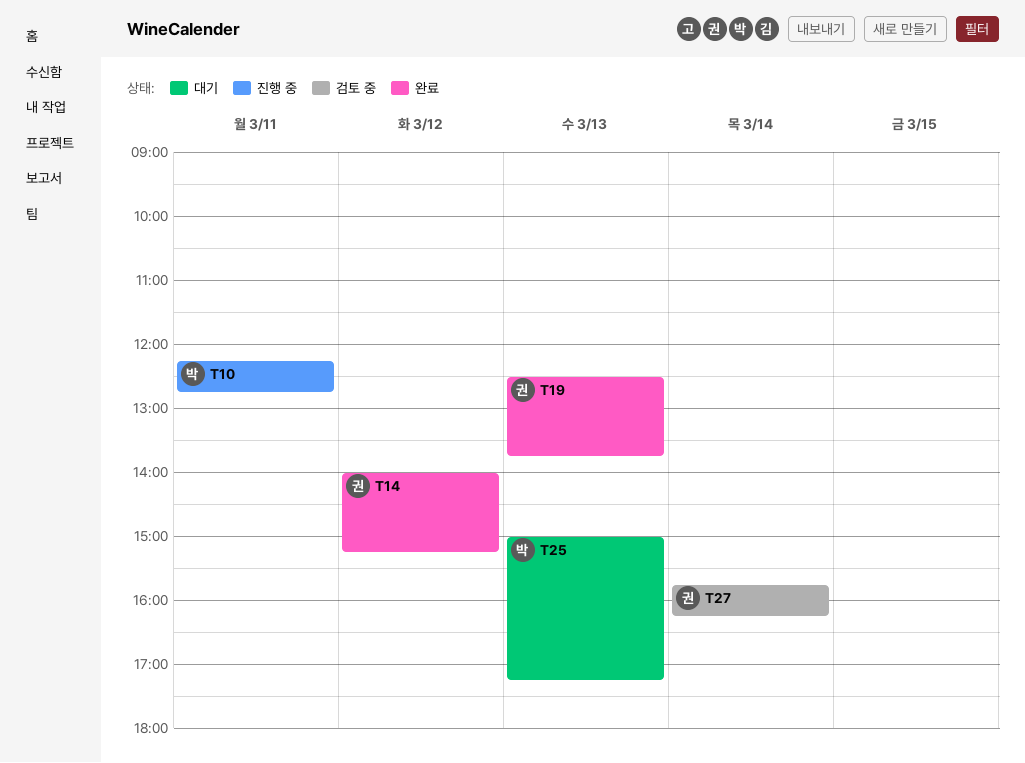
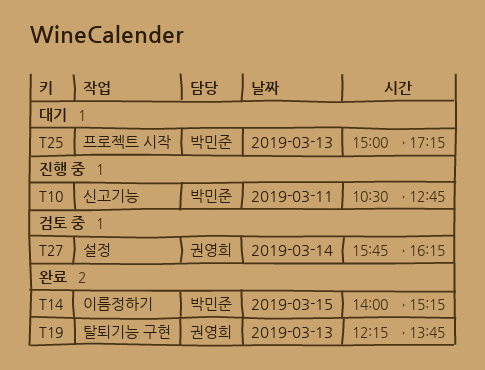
T10, begins: 12:15 -> 10:30
T14, owner: 권영희 -> 박민준
T14, day: Mar 12 -> Mar 15
T19, begins: 12:30 -> 12:15

